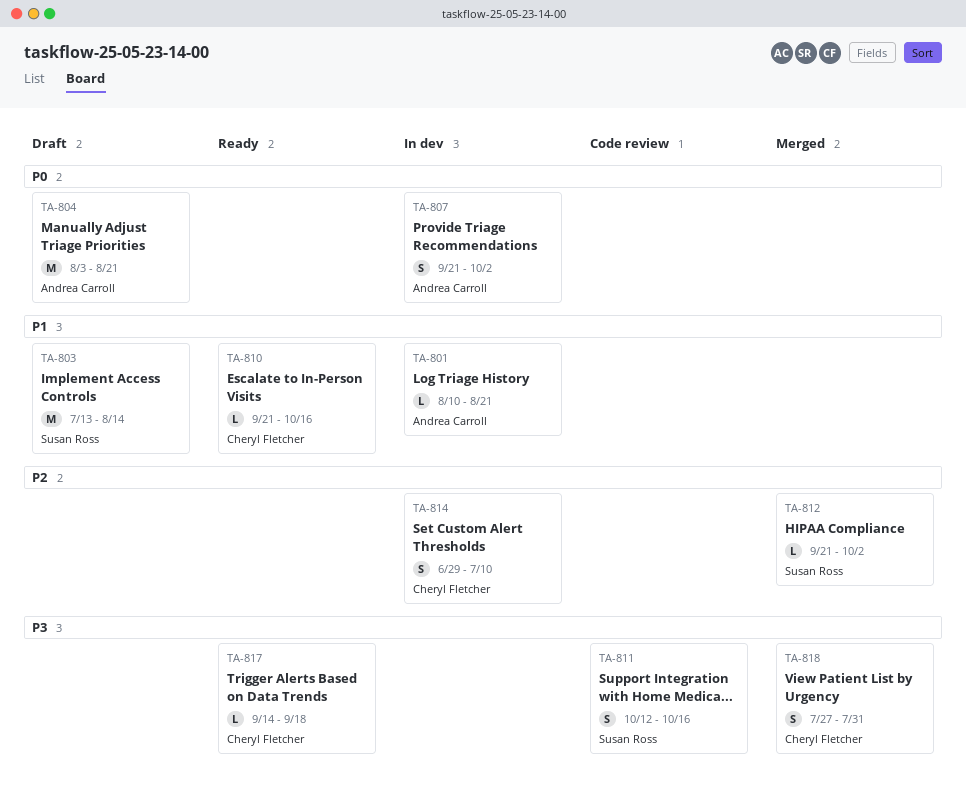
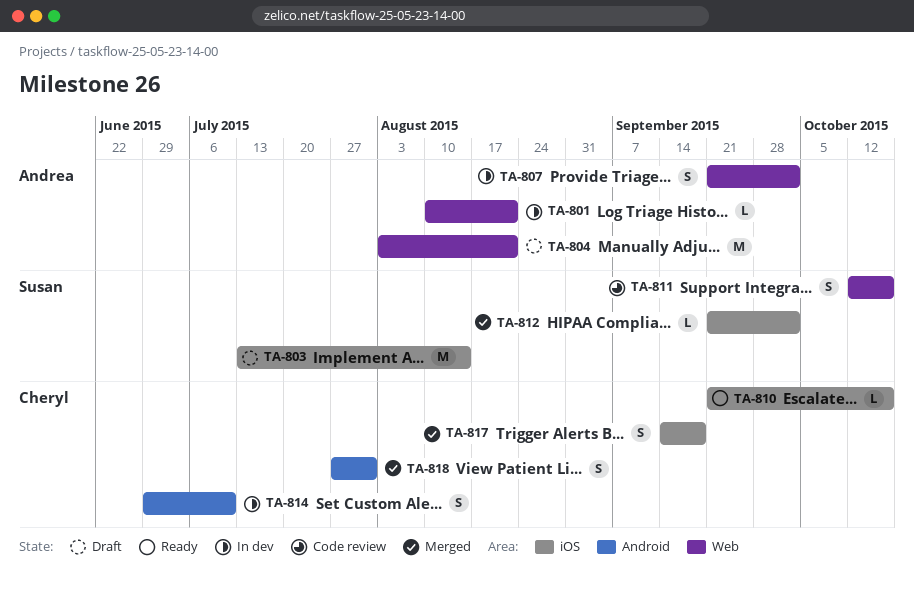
TA-817, status: Ready -> Merged
TA-817, estimate: L -> S

